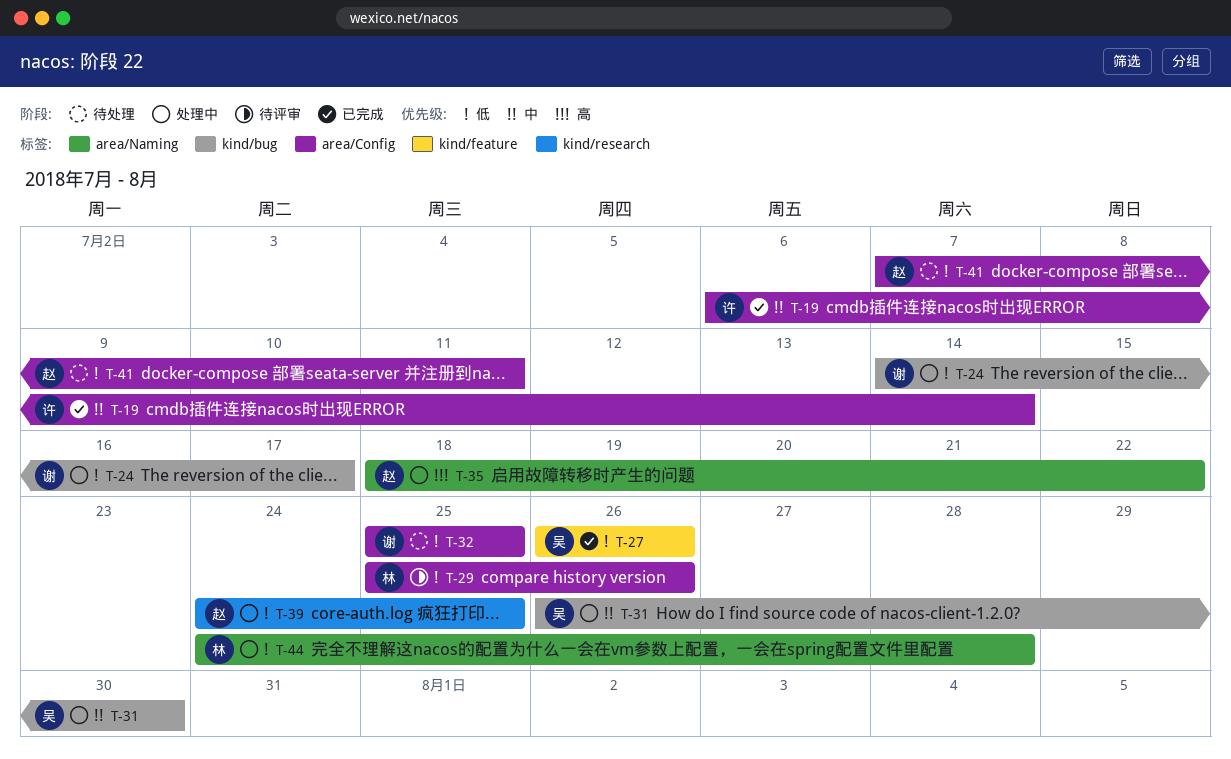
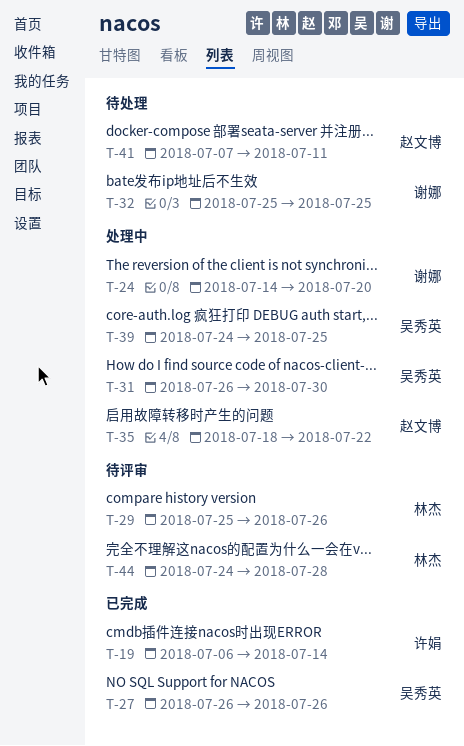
T-24, due: Jul 17 -> Jul 20
T-39, owner: 赵文博 -> 吴秀英
T-44, status: 处理中 -> 待评审

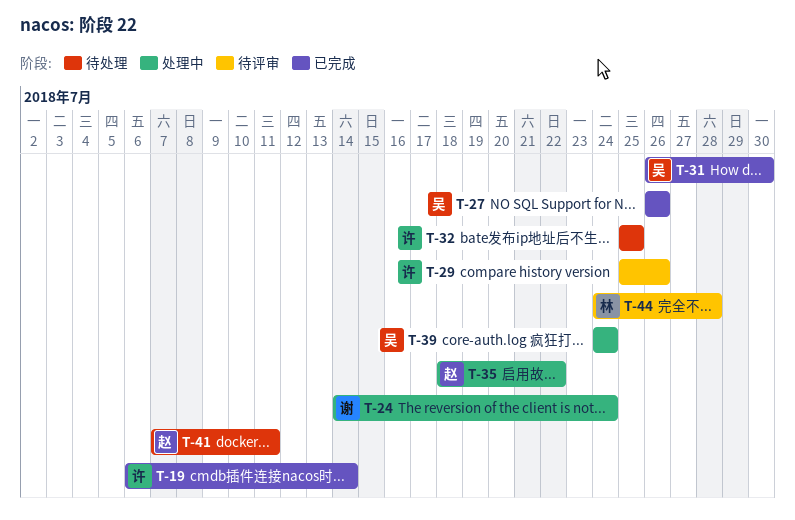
T-24, due: Jul 20 -> Jul 24
T-29, owner: 林杰 -> 许娟
T-31, status: 处理中 -> 已完成
T-32, owner: 谢娜 -> 许娟
T-39, due: Jul 25 -> Jul 24

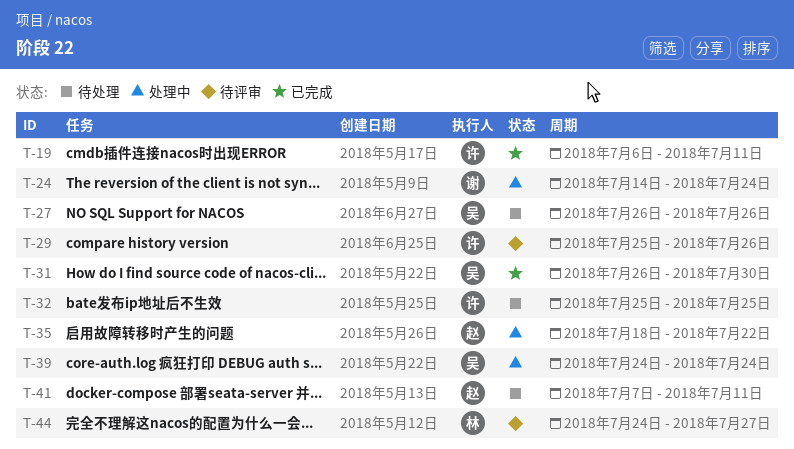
T-19, due: Jul 14 -> Jul 11
T-27, status: 已完成 -> 待处理
T-44, due: Jul 28 -> Jul 27

